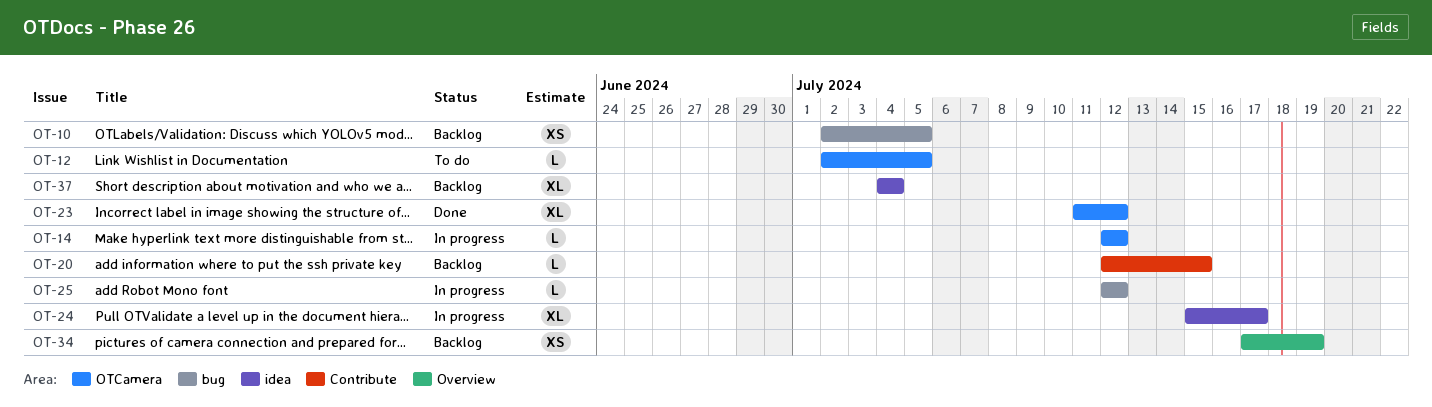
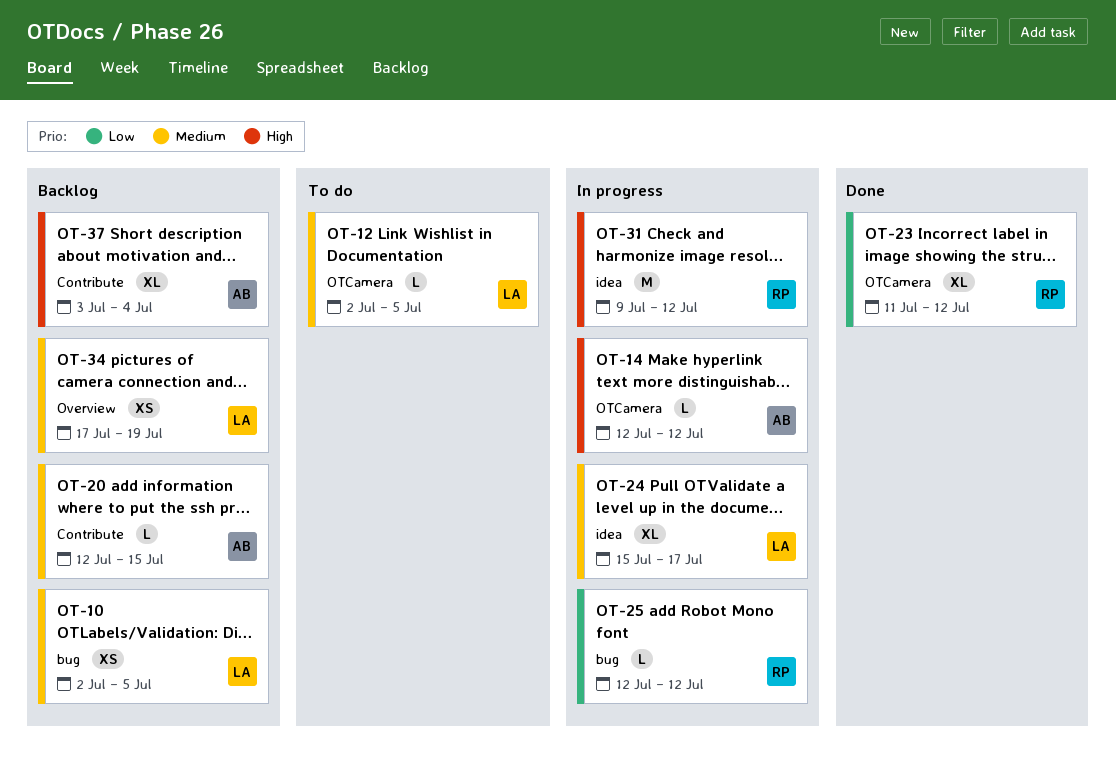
OT-31: none -> present
OT-37, label: idea -> Contribute
OT-37, start: Jul 4 -> Jul 3

